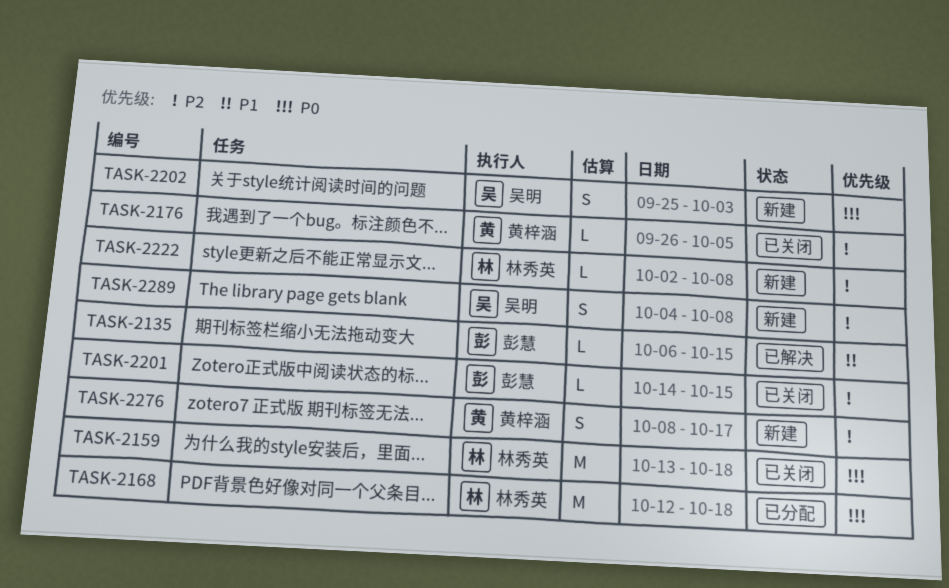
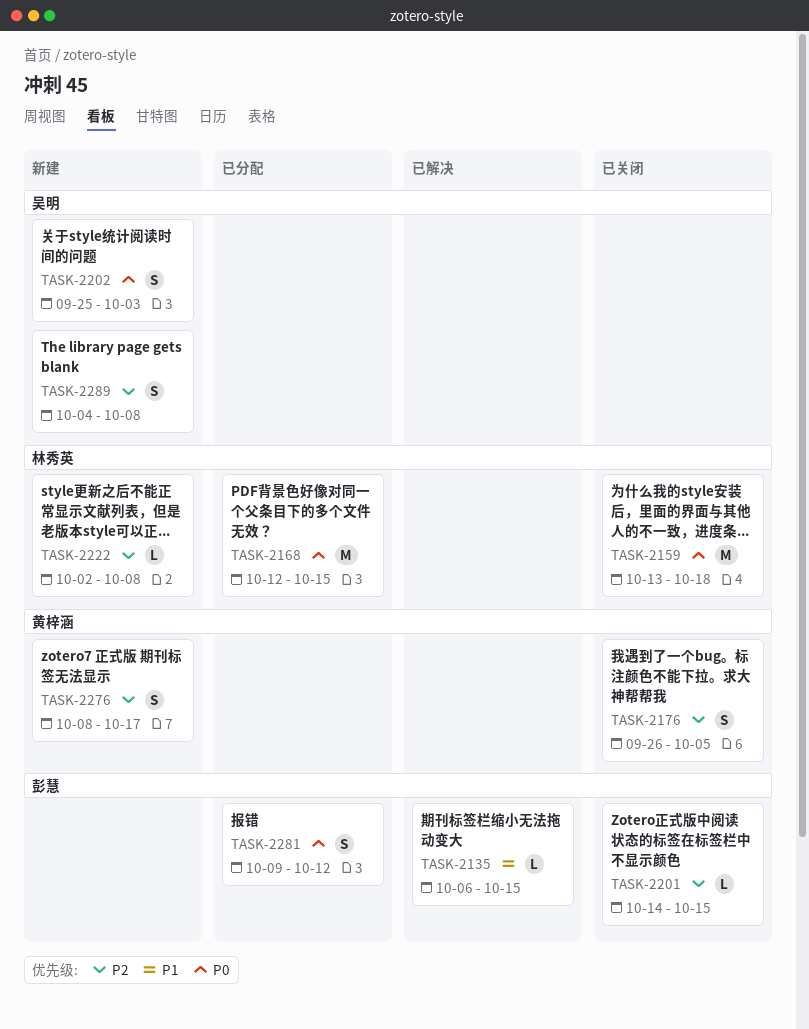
TASK-2168, due: Oct 18 -> Oct 15
TASK-2176, estimate: L -> S
TASK-2281: none -> present

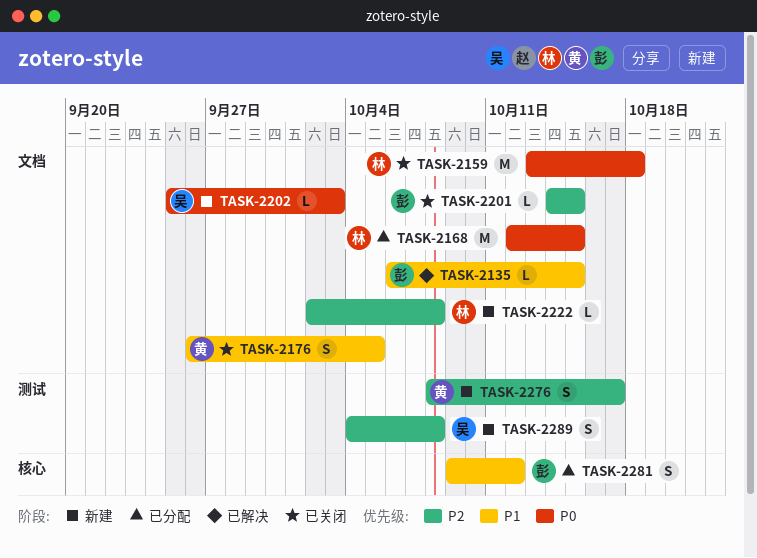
TASK-2176, priority: P2 -> P1
TASK-2202, estimate: S -> L
TASK-2281, priority: P0 -> P1

